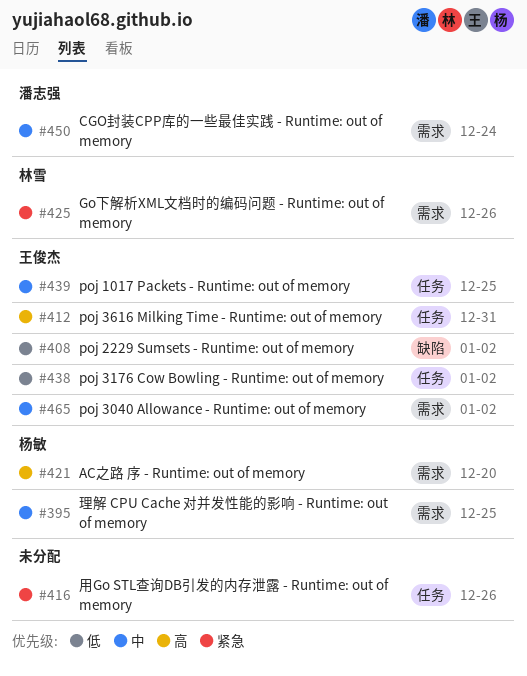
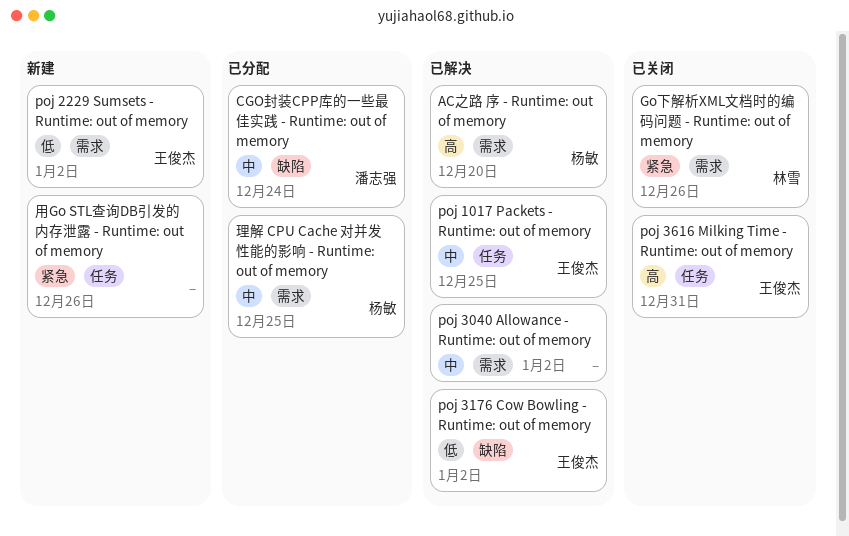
CGO封装CPP库的一些最佳实践 - Runtime: out of memory, label: 需求 -> 缺陷
poj 2229 Sumsets - Runtime: out of memory, label: 缺陷 -> 需求
poj 3040 Allowance - Runtime: out of memory, owner: 王俊杰 -> none
poj 3176 Cow Bowling - Runtime: out of memory, label: 任务 -> 缺陷

